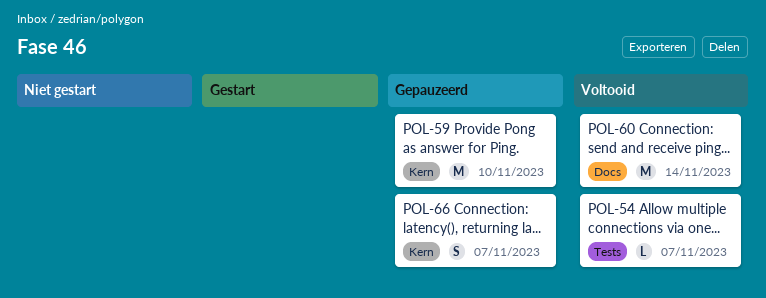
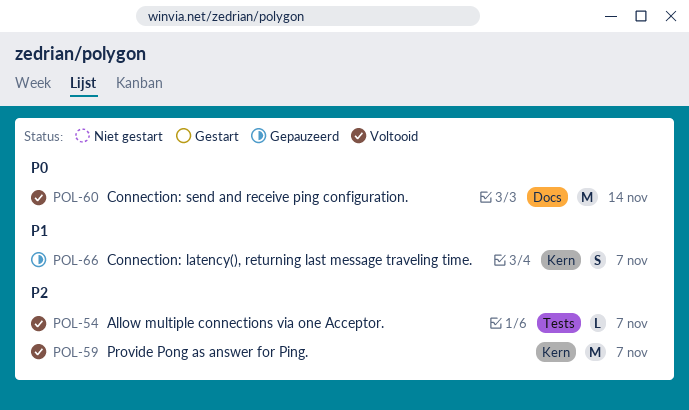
POL-59, status: Gepauzeerd -> Voltooid
POL-59, due: Nov 10 -> Nov 7

